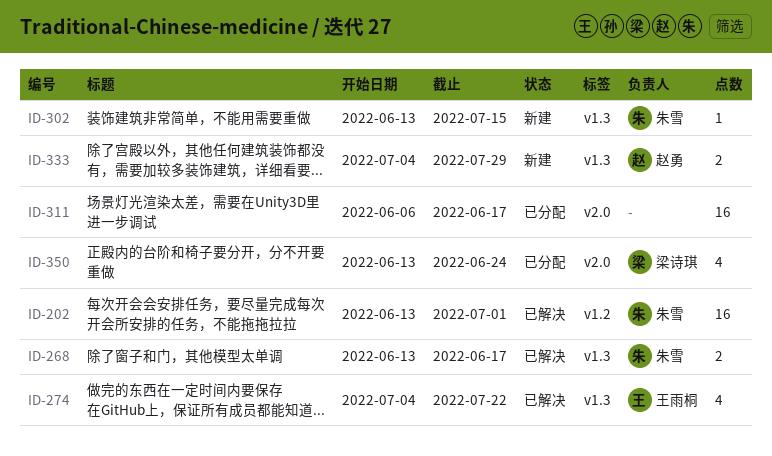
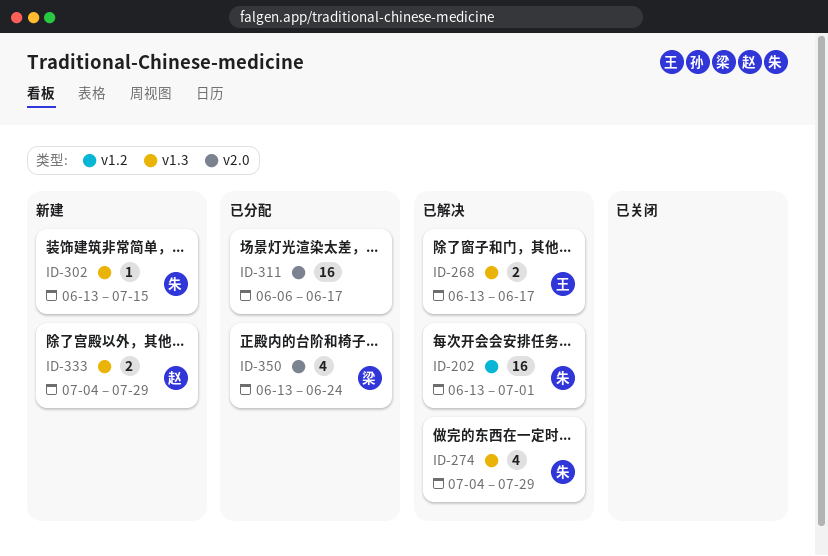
ID-268, owner: 朱雪 -> 王雨桐
ID-274, owner: 王雨桐 -> 朱雪
ID-274, due: Jul 22 -> Jul 29

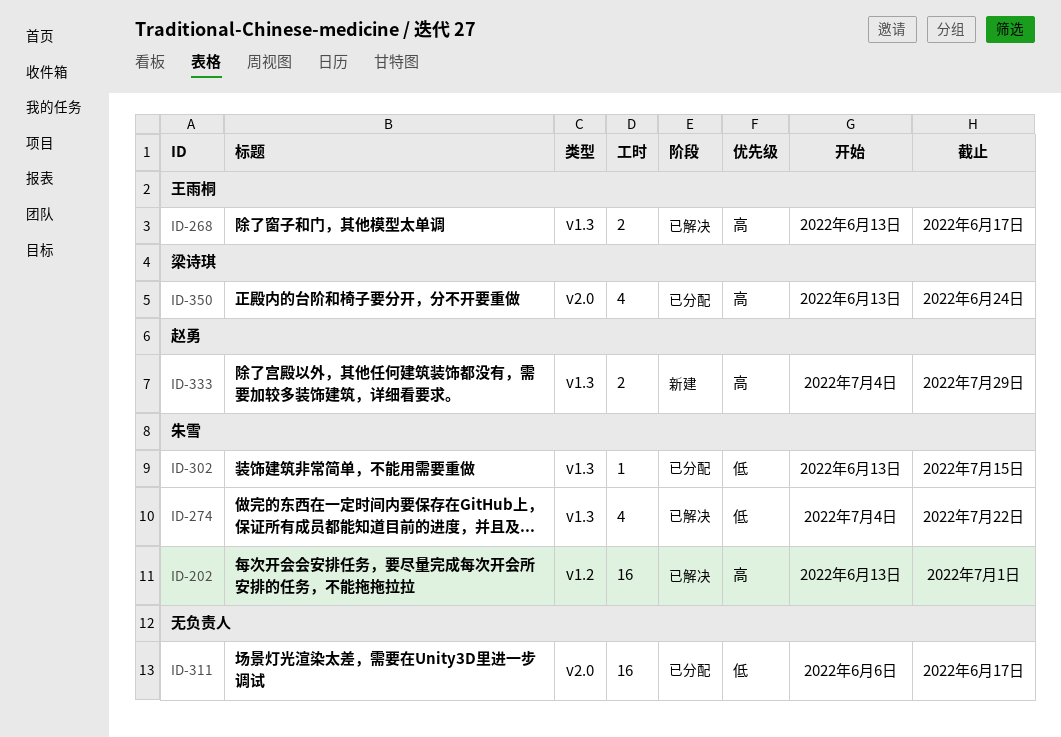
ID-274, due: Jul 29 -> Jul 22
ID-302, status: 新建 -> 已分配

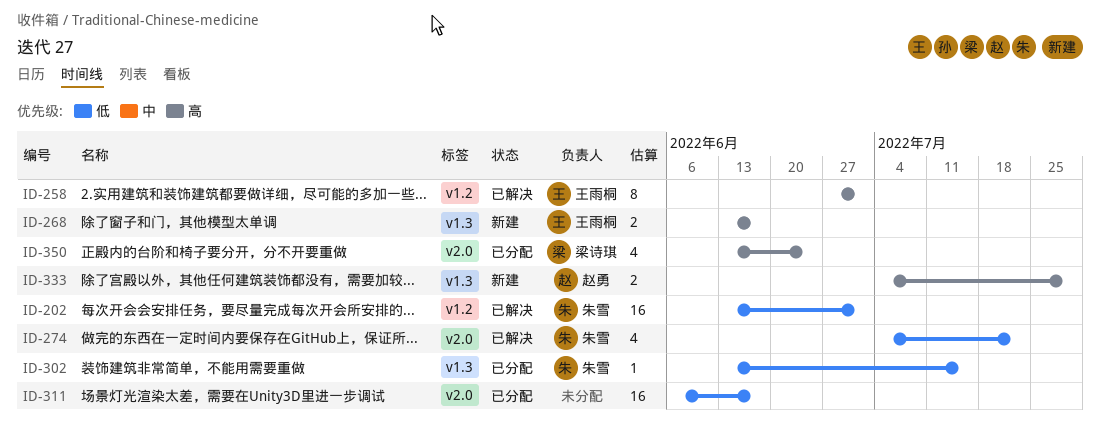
ID-202, priority: 高 -> 低
ID-258: none -> present
ID-268, status: 已解决 -> 新建
ID-274, label: v1.3 -> v2.0

